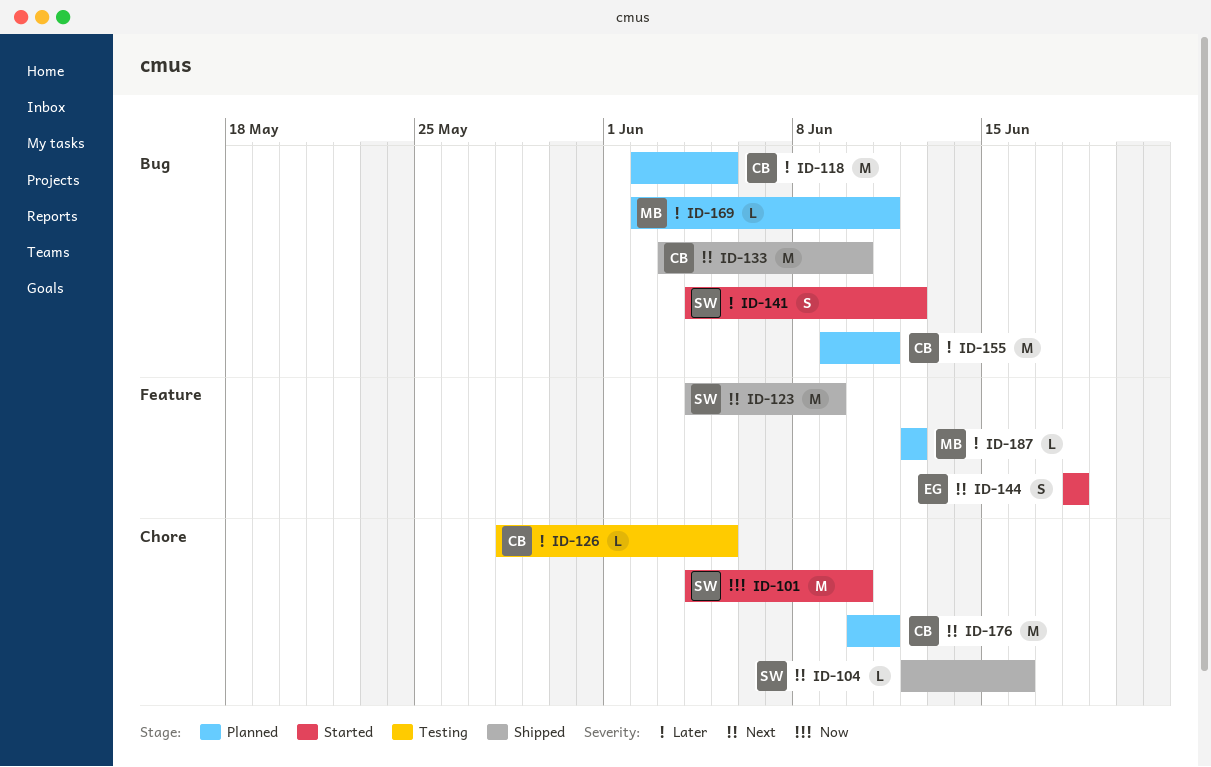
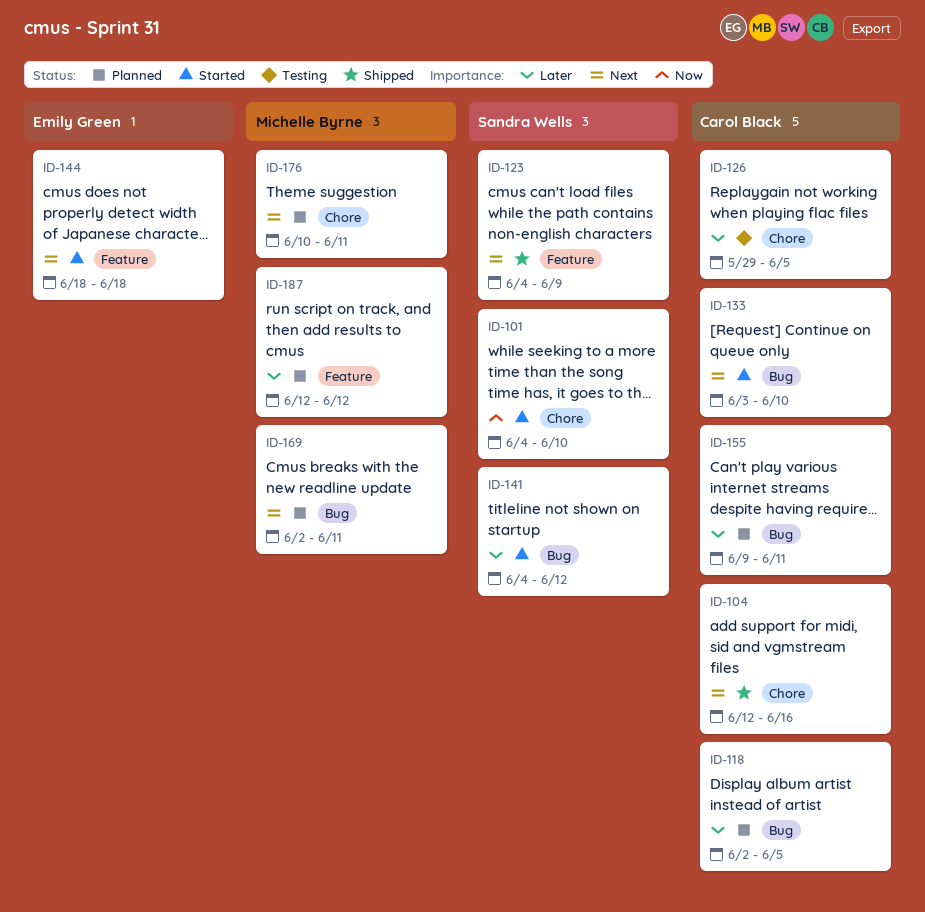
ID-104, owner: Sandra Wells -> Carol Black
ID-126, start: May 28 -> May 29
ID-133, status: Shipped -> Started
ID-169, priority: Later -> Next
ID-176, owner: Carol Black -> Michelle Byrne

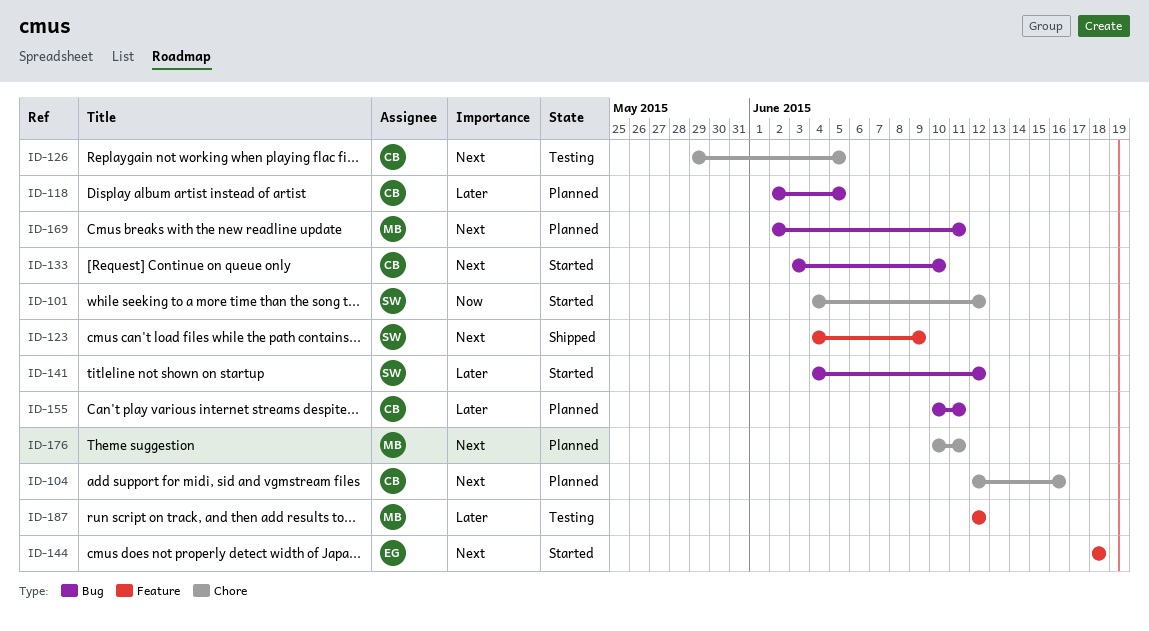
ID-101, due: Jun 10 -> Jun 12
ID-104, status: Shipped -> Planned
ID-126, priority: Later -> Next
ID-155, start: Jun 9 -> Jun 10
ID-187, status: Planned -> Testing

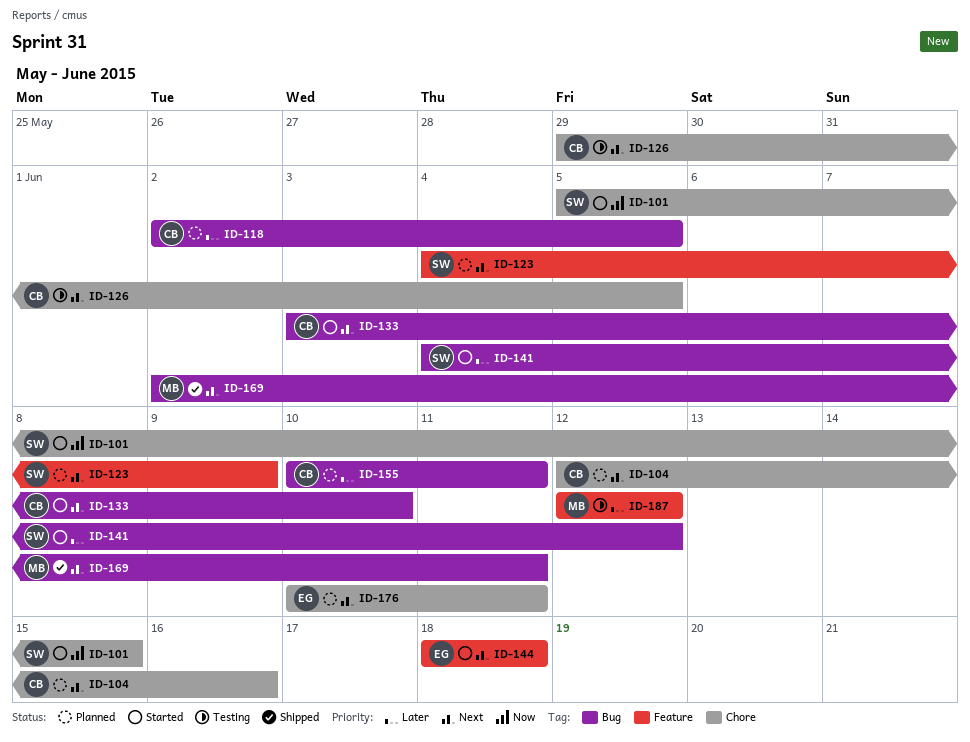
ID-101, start: Jun 4 -> Jun 5
ID-101, due: Jun 12 -> Jun 15
ID-123, status: Shipped -> Planned
ID-169, status: Planned -> Shipped
ID-176, owner: MB -> EG

